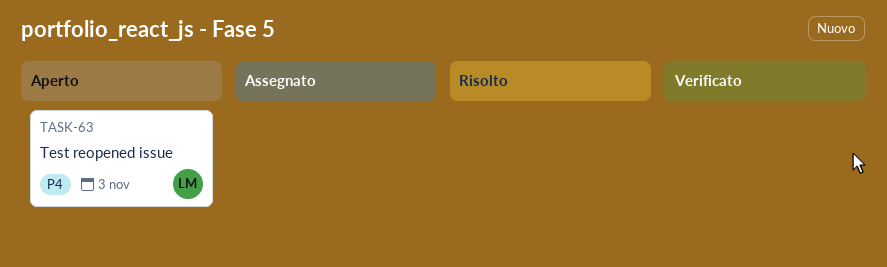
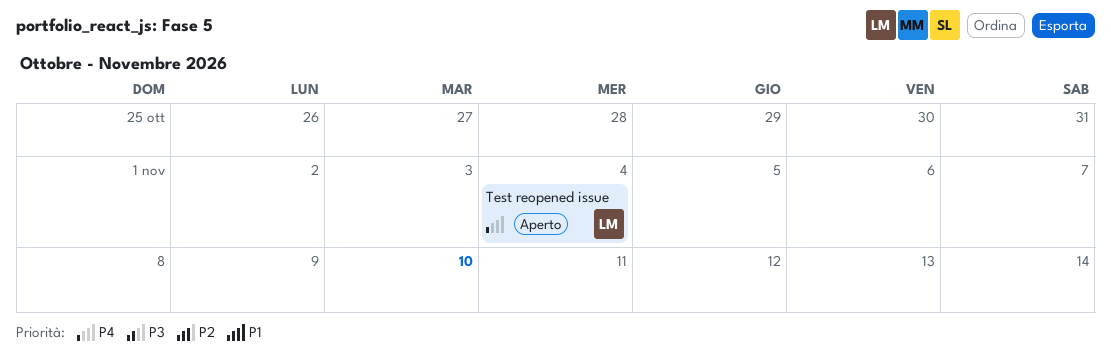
Test reopened issue, due: Nov 3 -> Nov 4

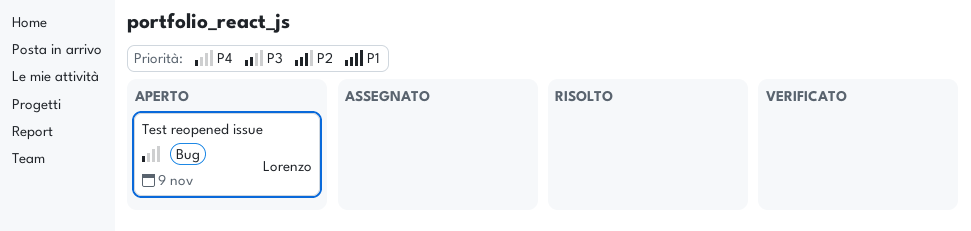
Test reopened issue, due: Nov 4 -> Nov 9

